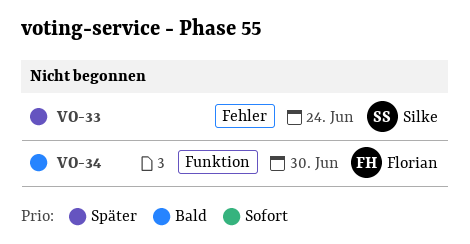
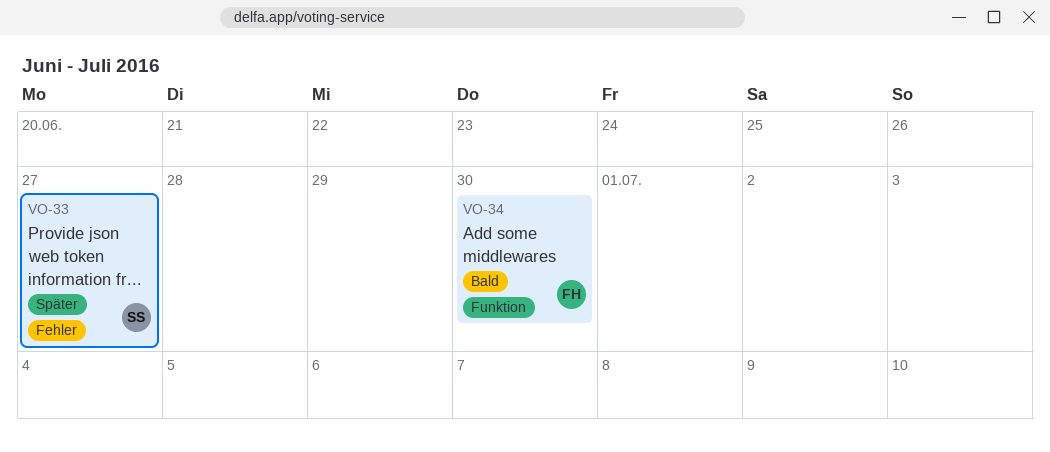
VO-33, due: Jun 24 -> Jun 27

